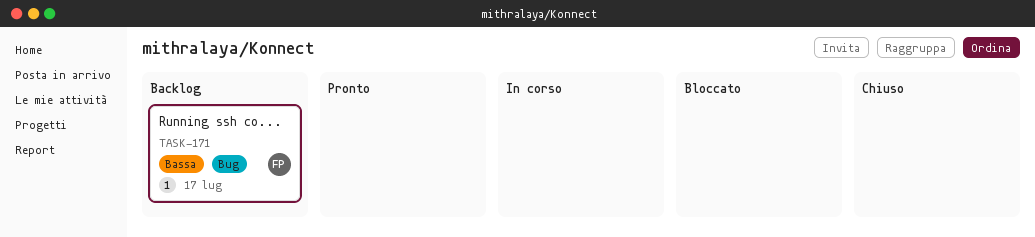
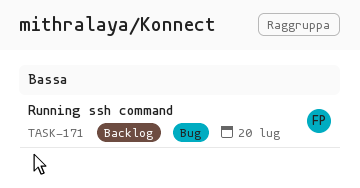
TASK-171, due: Jul 17 -> Jul 20

